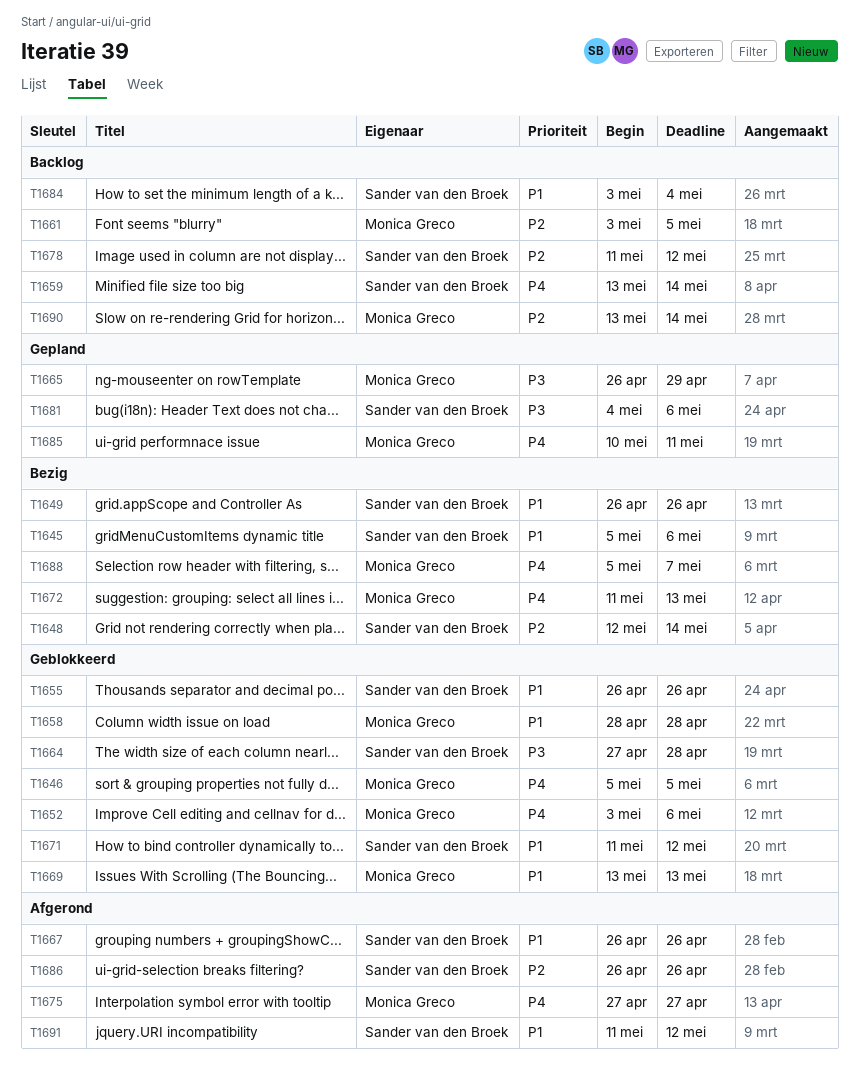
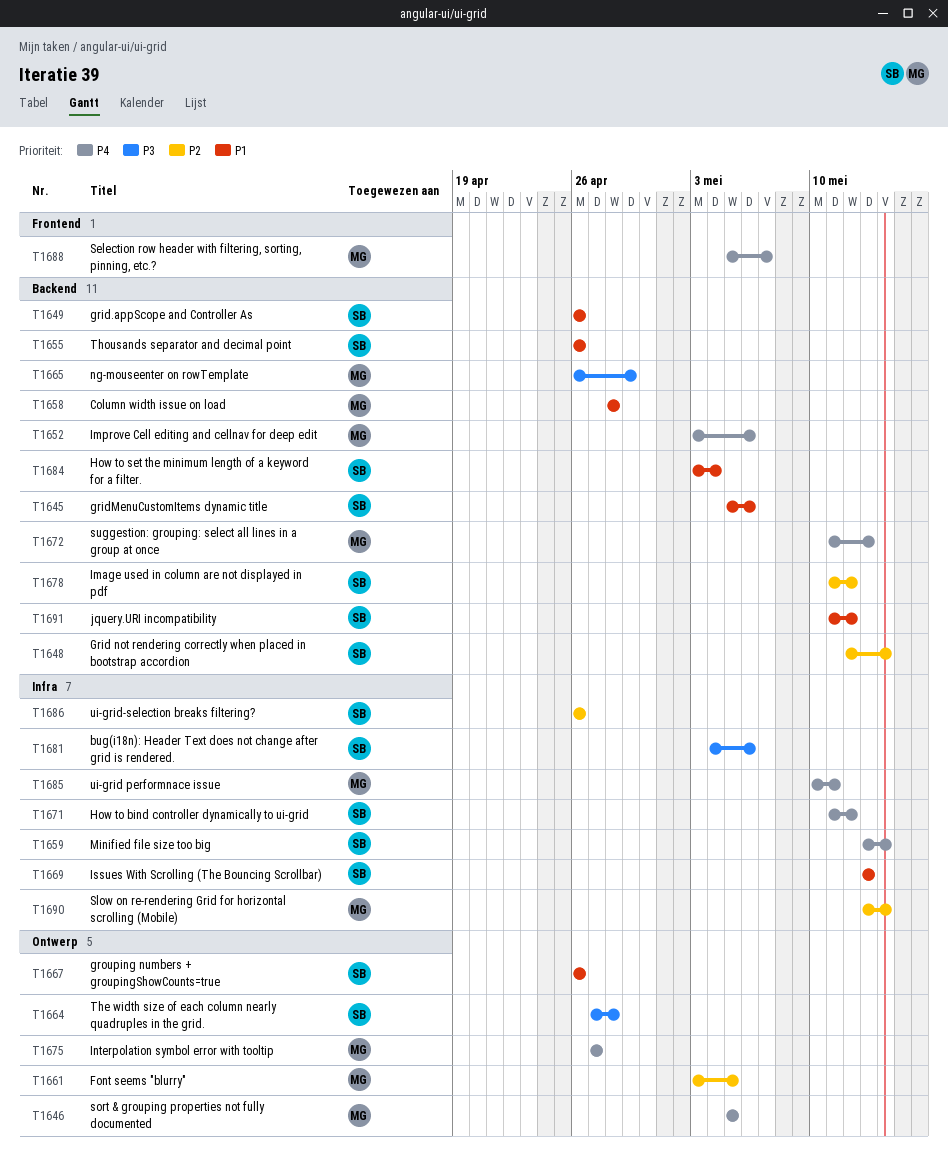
T1669, owner: Monica Greco -> Sander van den Broek
T1671, priority: P1 -> P4

